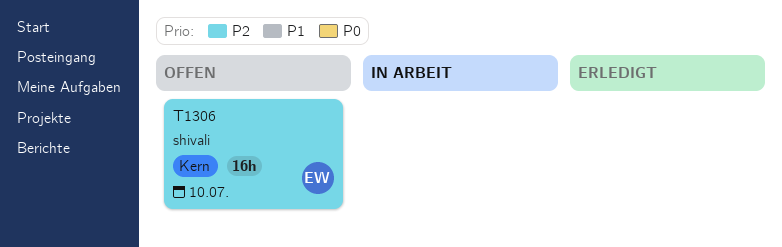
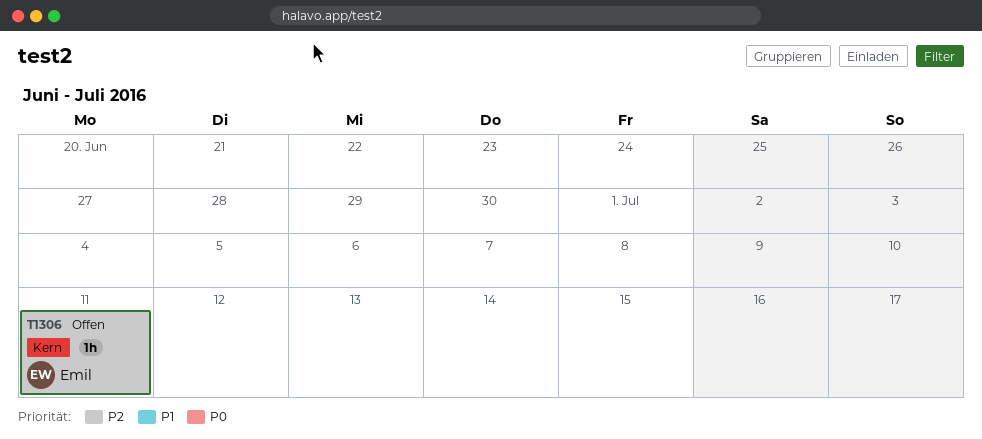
T1306, estimate: 16h -> 1h
T1306, due: Jul 10 -> Jul 11

